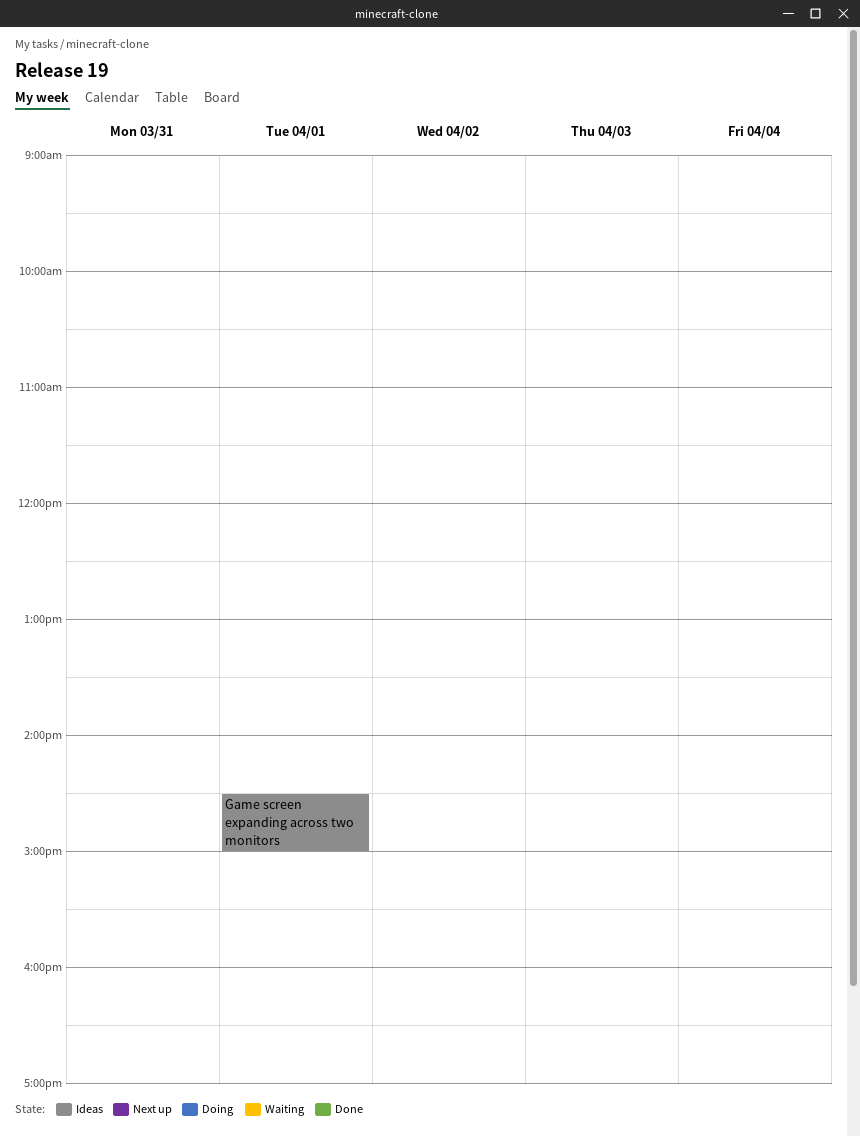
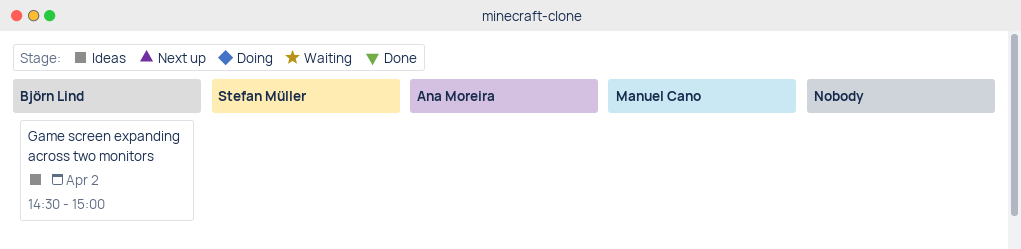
Game screen expanding across two monitors, day: Apr 1 -> Apr 2

